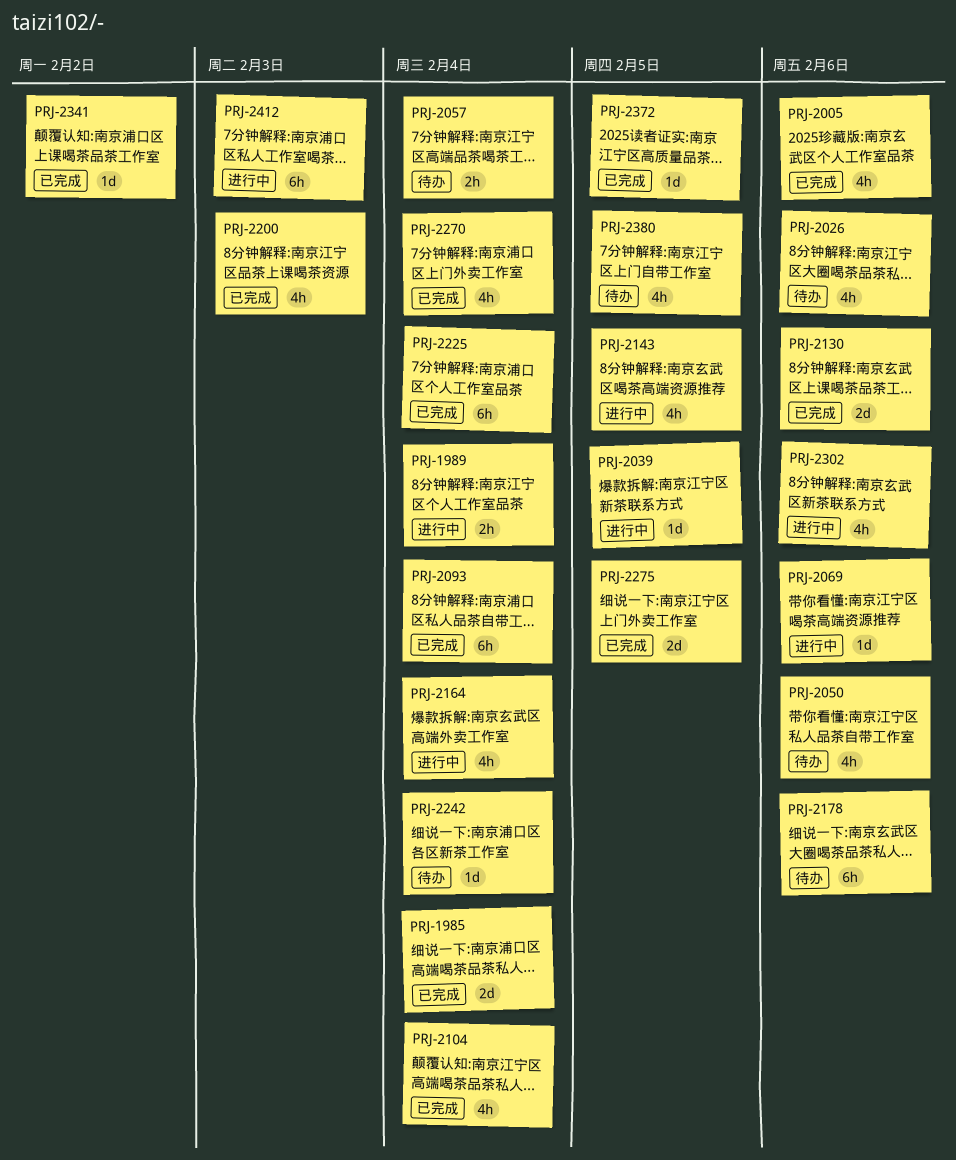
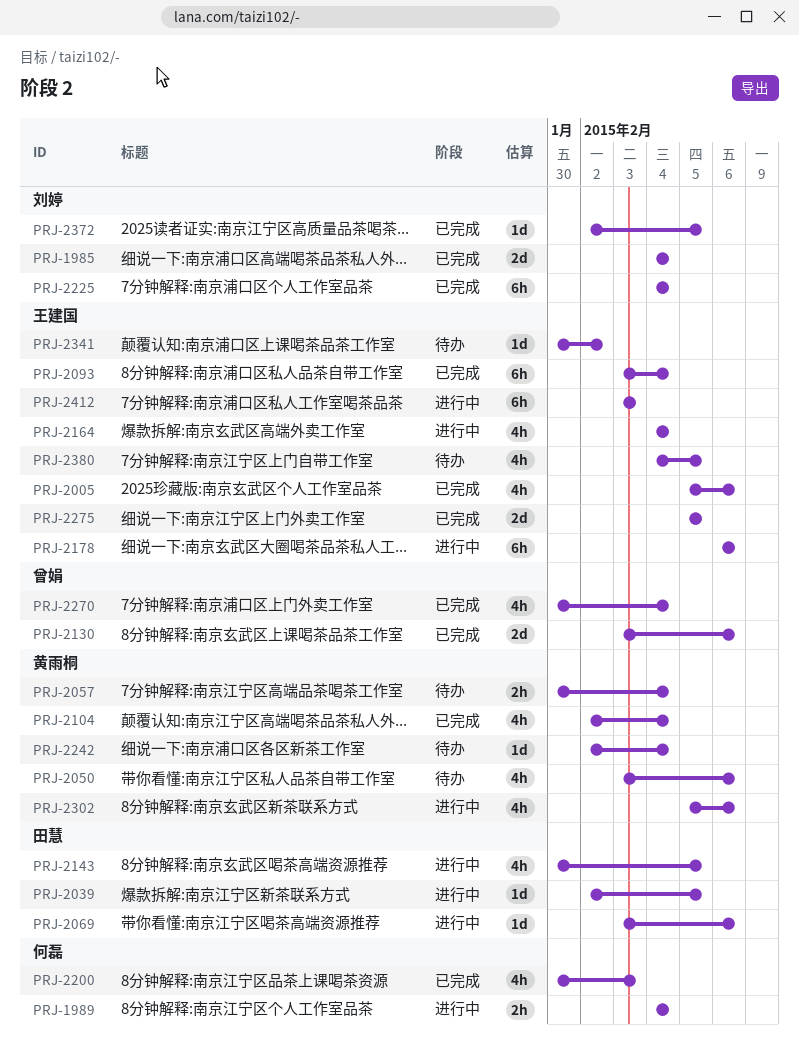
PRJ-2026: present -> none
PRJ-2178, status: 待办 -> 进行中
PRJ-2341, status: 已完成 -> 待办

